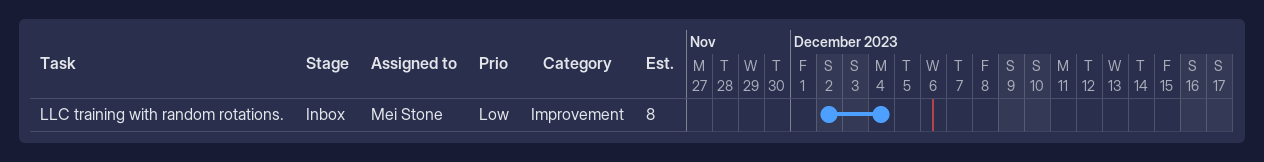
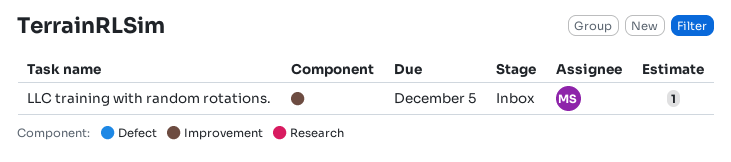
LLC training with random rotations., estimate: 8 -> 1
LLC training with random rotations., due: Dec 4 -> Dec 5

